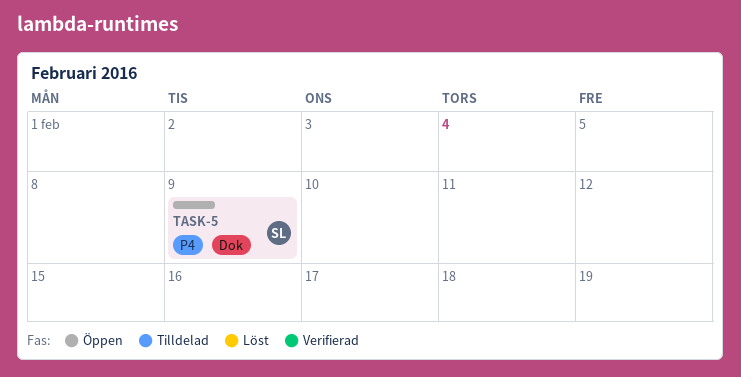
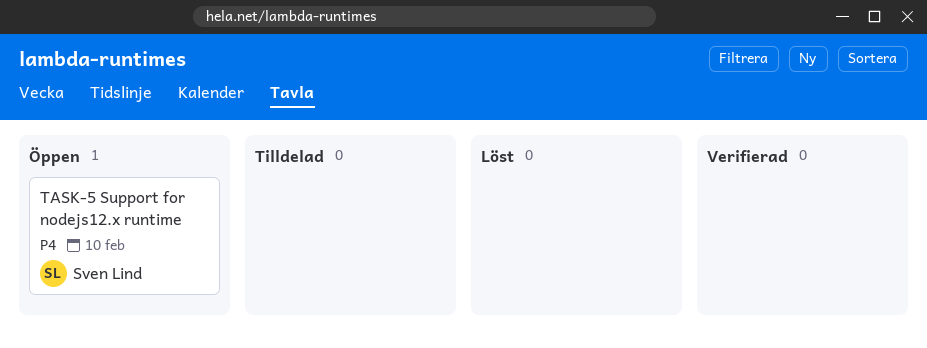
TASK-5, due: Feb 9 -> Feb 10

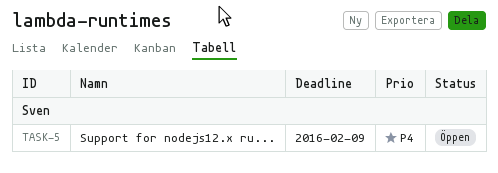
TASK-5, due: Feb 10 -> Feb 9

